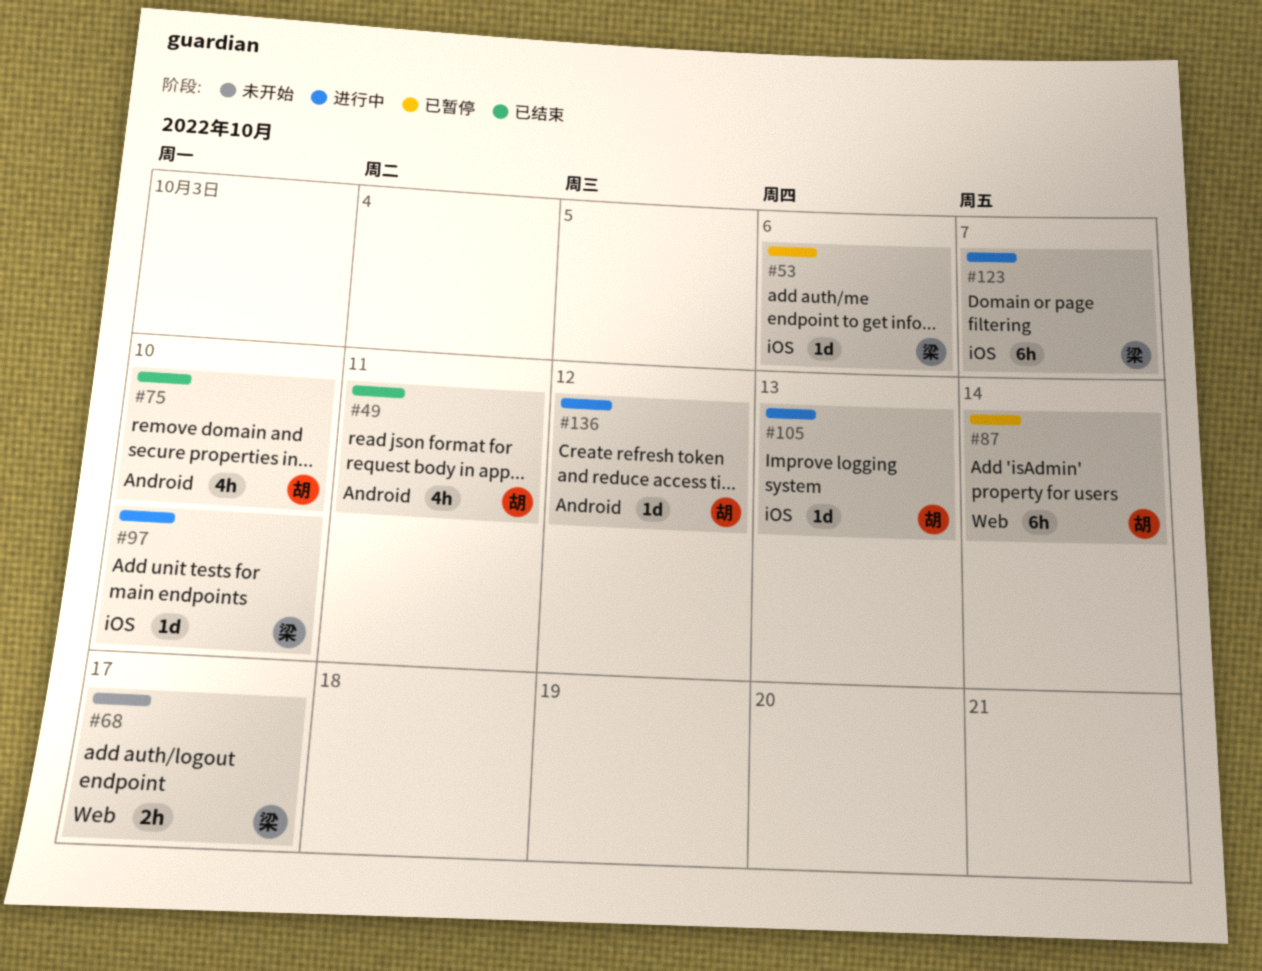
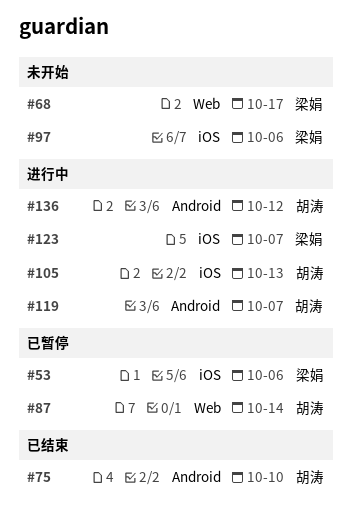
#49: present -> none
#97, status: 进行中 -> 未开始
#97, due: Oct 10 -> Oct 6
#119: none -> present

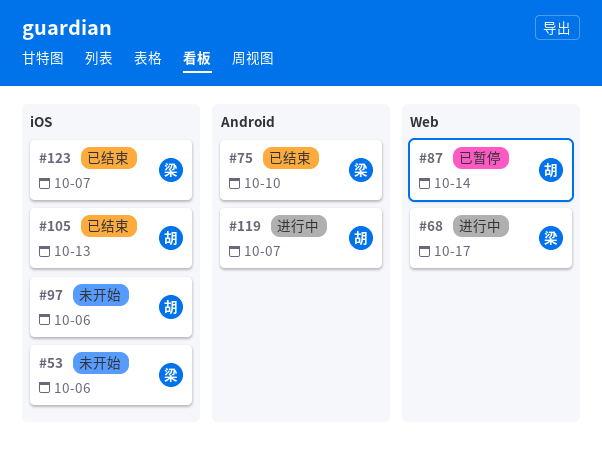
#53, status: 已暂停 -> 未开始
#68, status: 未开始 -> 进行中
#75, owner: 胡涛 -> 梁娟
#97, owner: 梁娟 -> 胡涛
#105, status: 进行中 -> 已结束
#123, status: 进行中 -> 已结束
#136: present -> none

